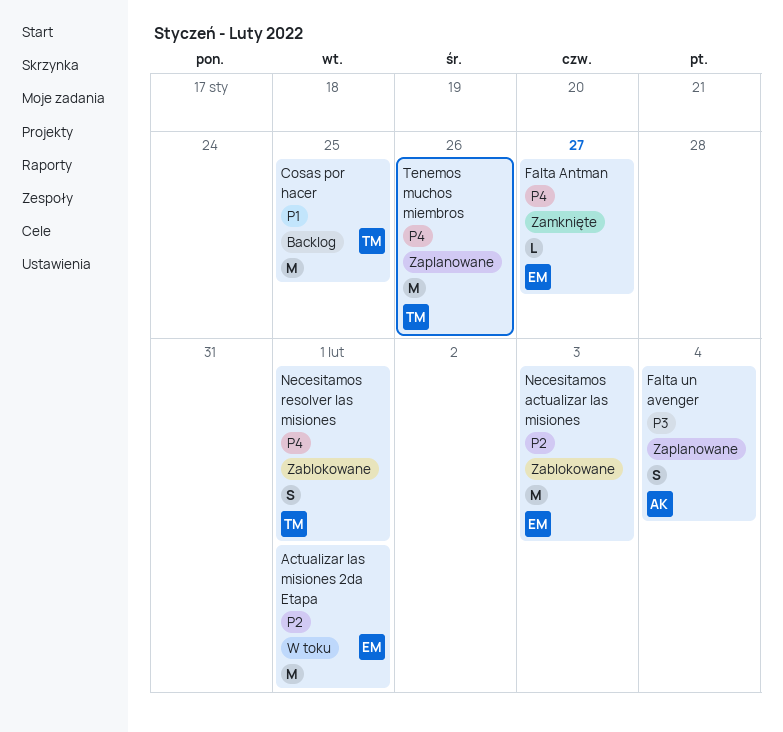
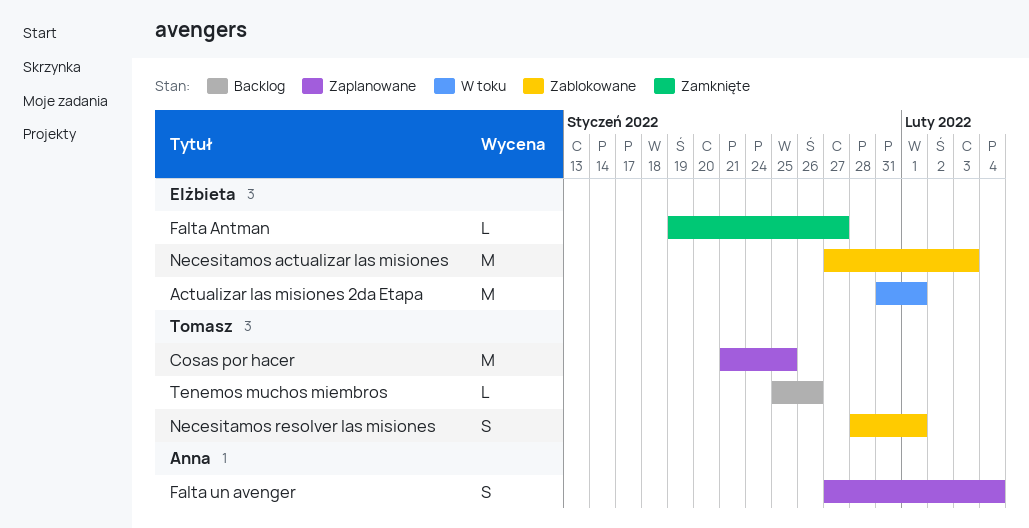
Cosas por hacer, status: Backlog -> Zaplanowane
Tenemos muchos miembros, status: Zaplanowane -> Backlog
Tenemos muchos miembros, estimate: M -> L

